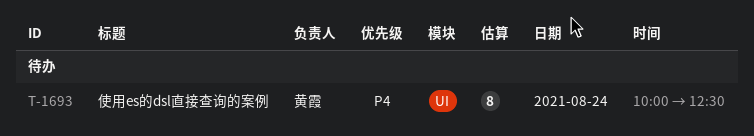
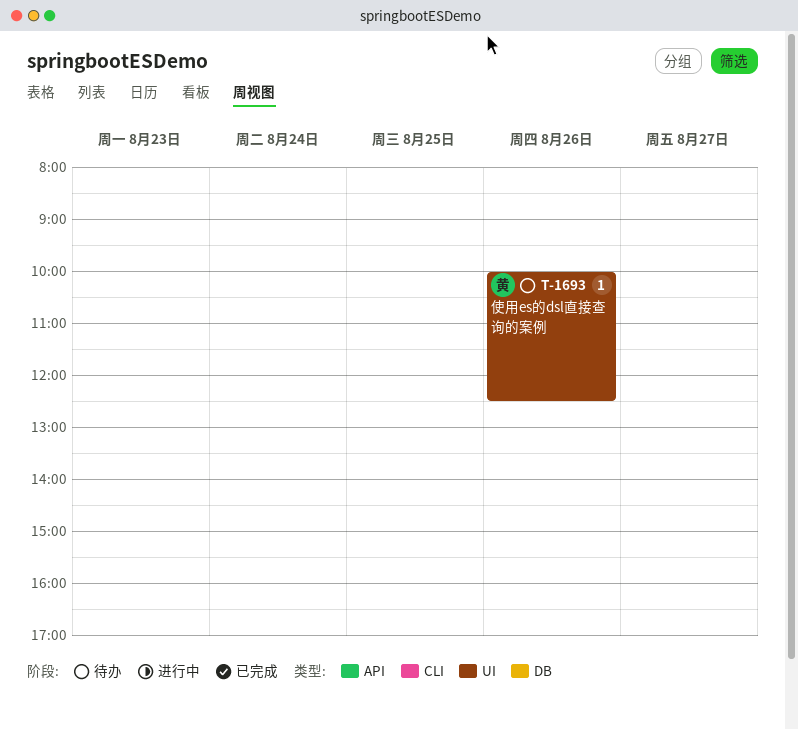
T-1693, estimate: 8 -> 1
T-1693, day: Aug 24 -> Aug 26

